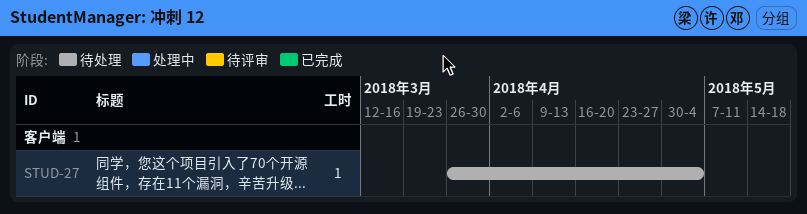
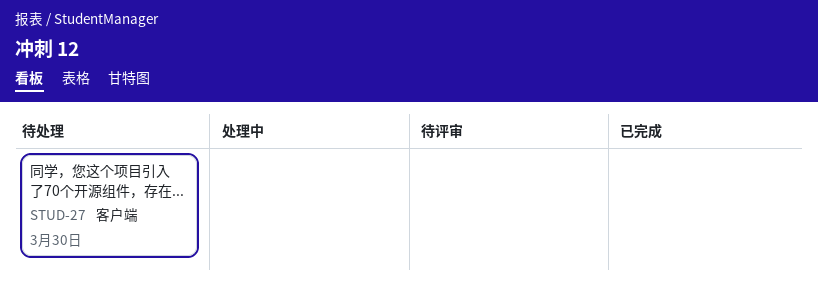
STUD-27, due: May 4 -> Mar 30

